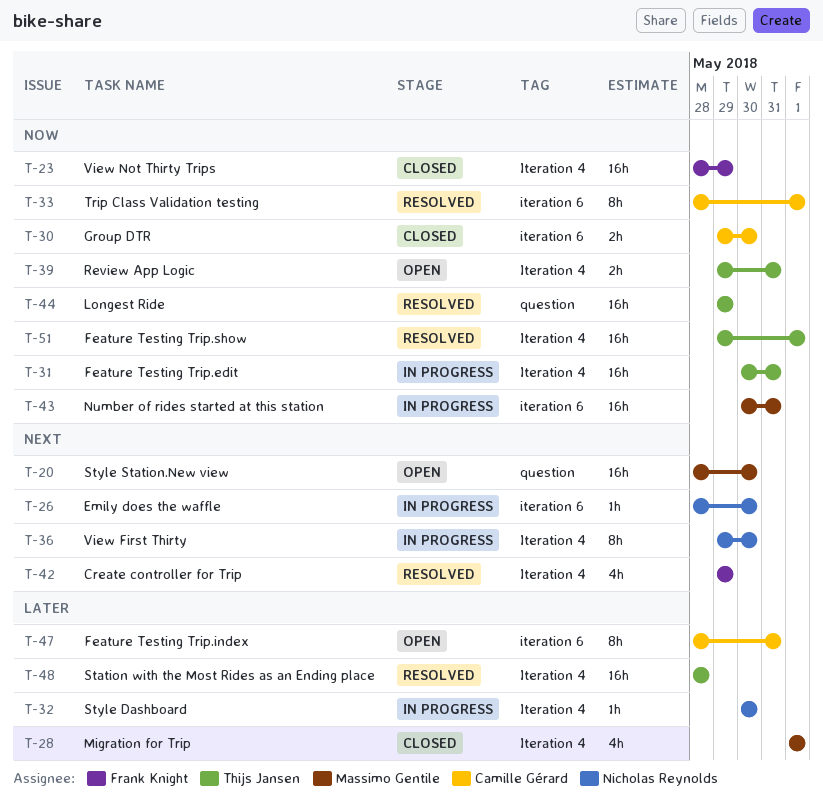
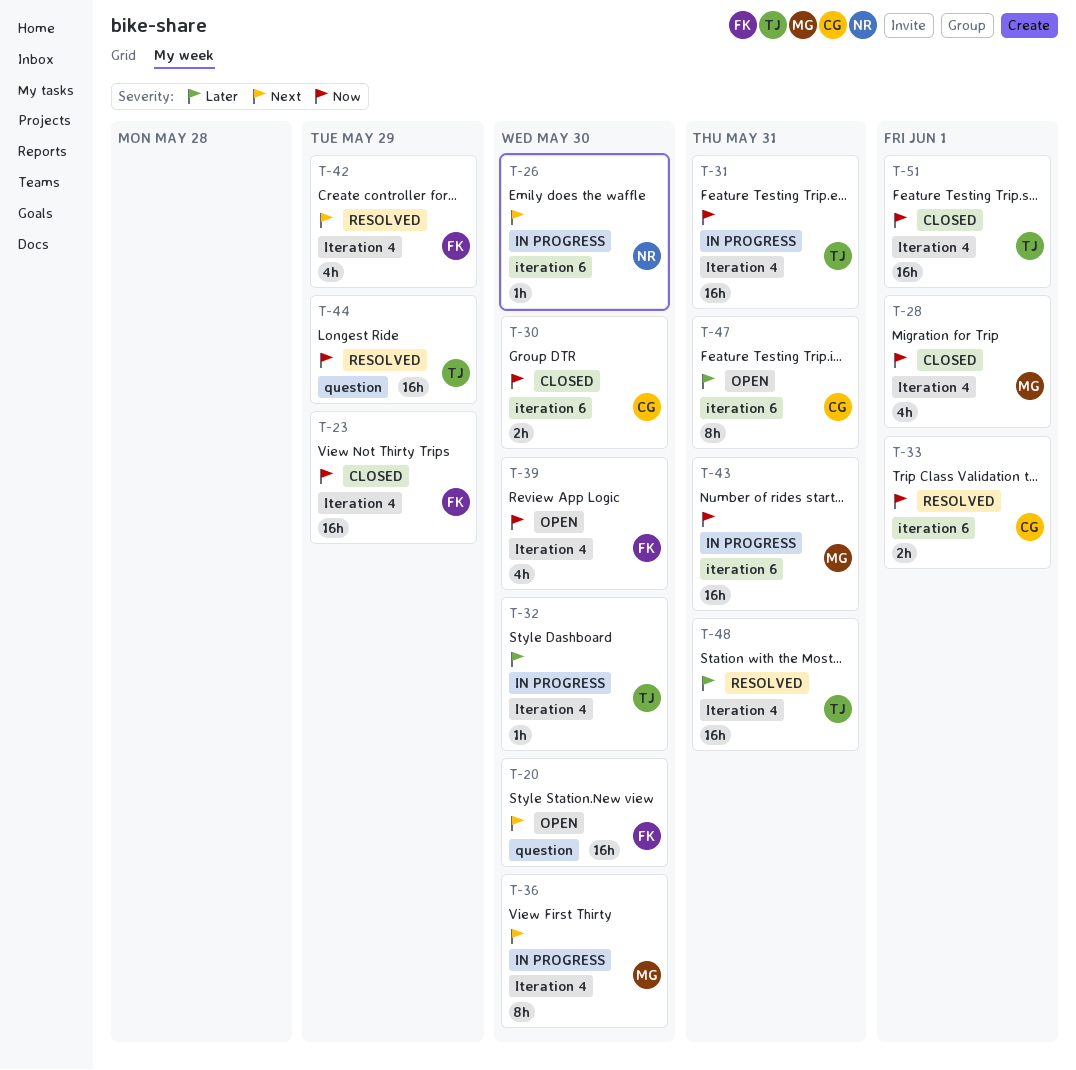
T-20, owner: Massimo Gentile -> Frank Knight
T-28, priority: Later -> Now
T-32, owner: Nicholas Reynolds -> Thijs Jansen
T-33, estimate: 8h -> 2h
T-36, owner: Nicholas Reynolds -> Massimo Gentile
T-39, owner: Thijs Jansen -> Frank Knight
T-39, estimate: 2h -> 4h
T-39, due: May 31 -> May 30
T-48, due: May 28 -> May 31
T-51, status: Resolved -> Closed

